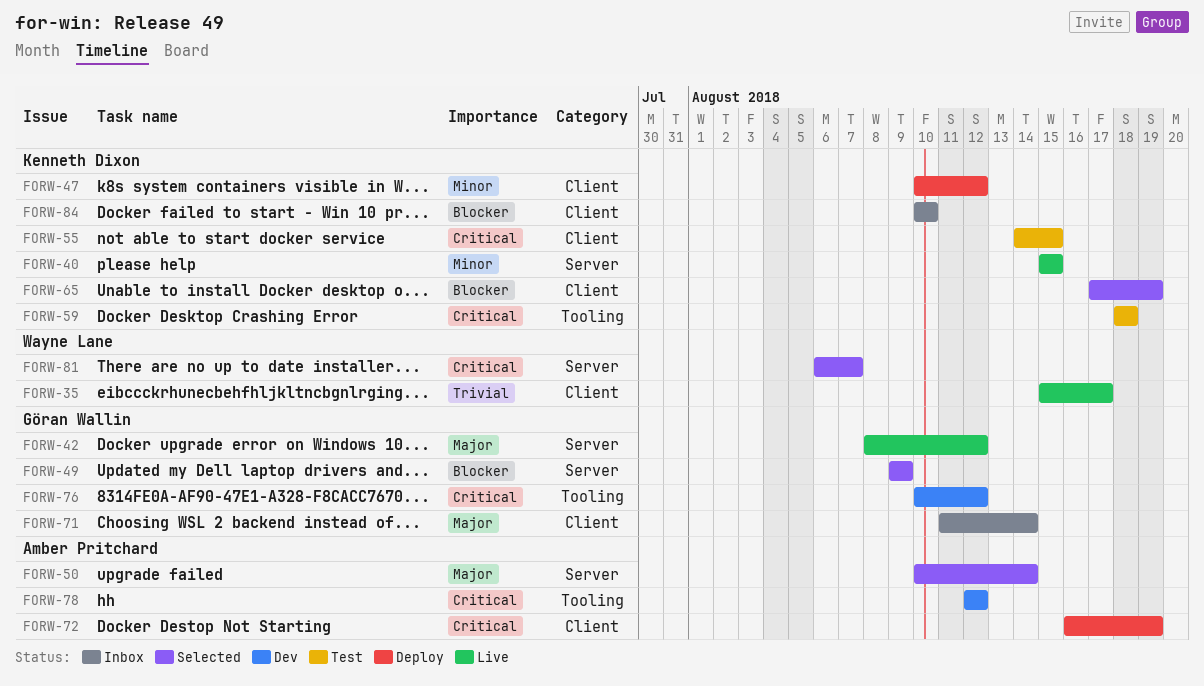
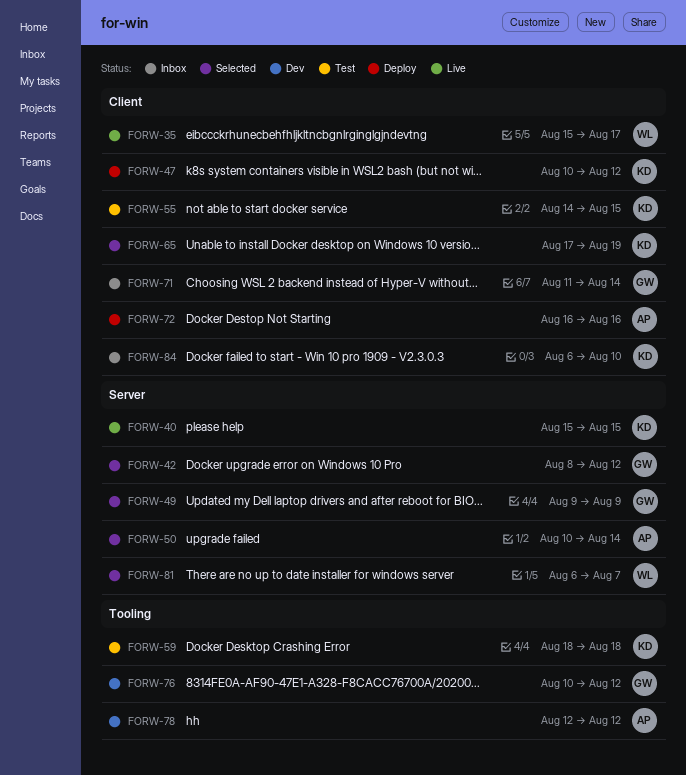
FORW-42, status: Live -> Selected
FORW-72, due: Aug 19 -> Aug 16
FORW-84, start: Aug 10 -> Aug 6

